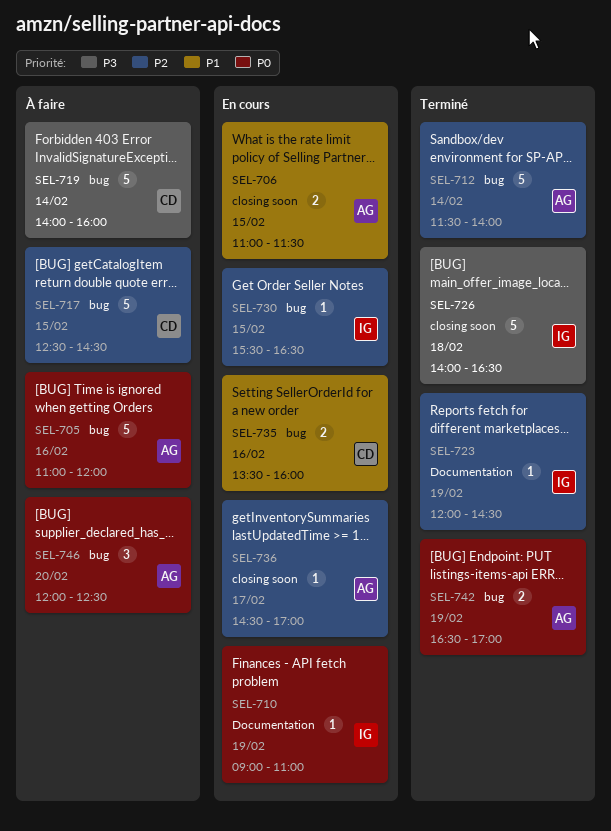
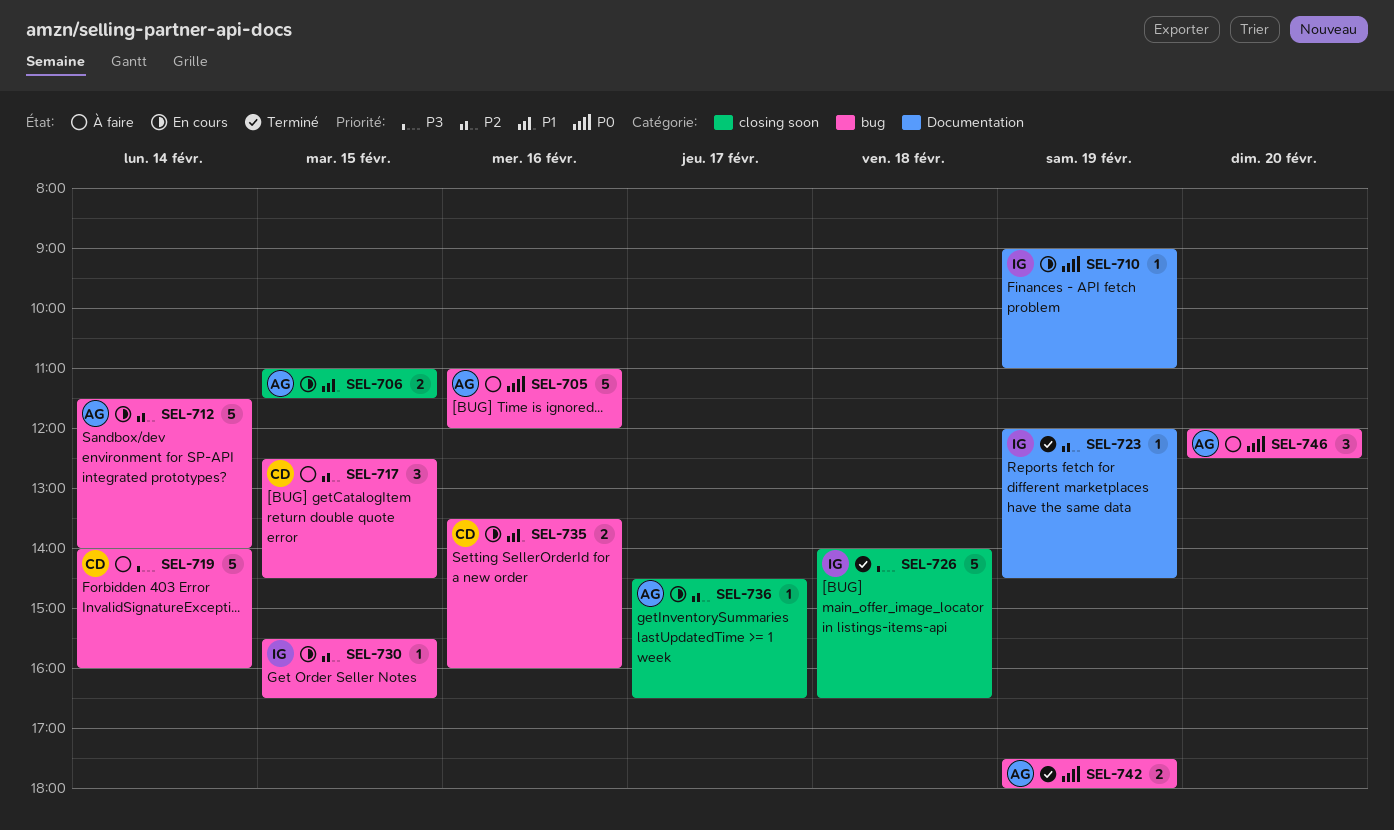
SEL-712, status: Terminé -> En cours
SEL-717, estimate: 5 -> 3
SEL-736, ends: 17:00 -> 16:30
SEL-742, begins: 16:30 -> 17:30
SEL-742, ends: 17:00 -> 18:00

